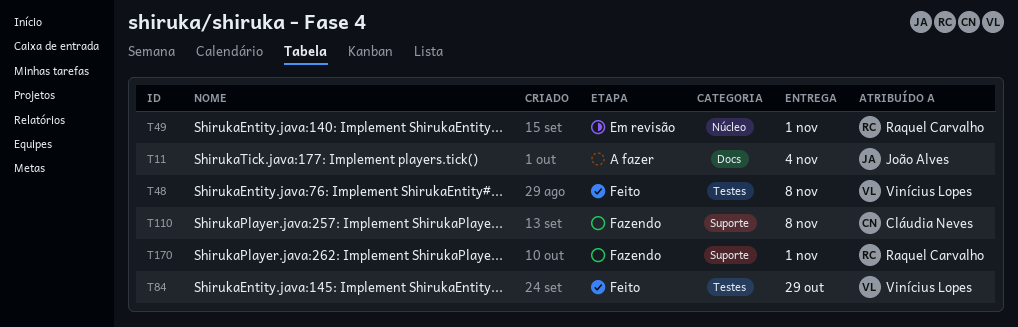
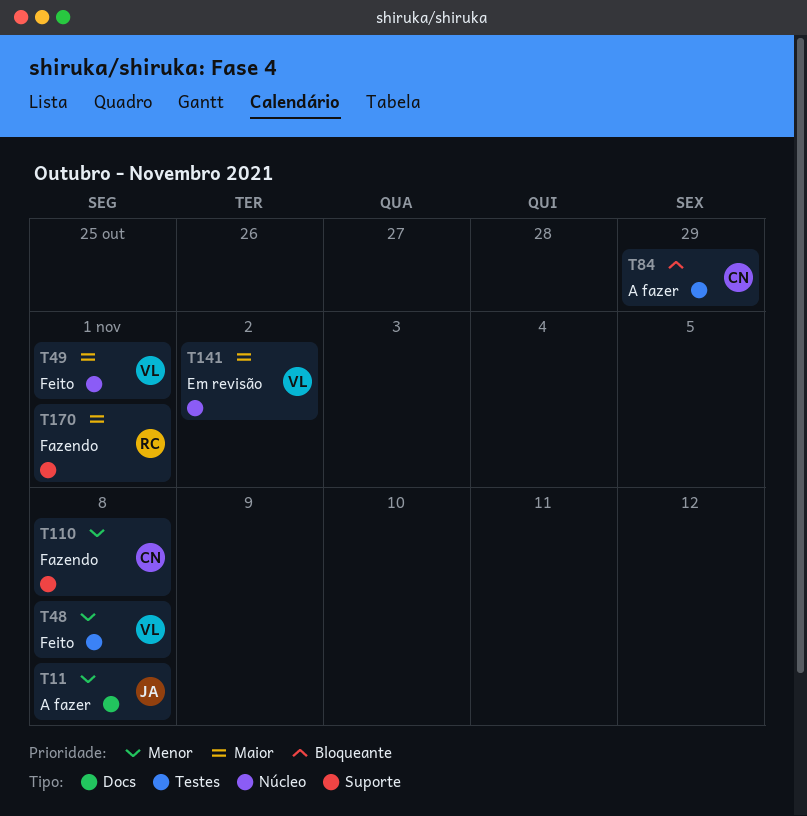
T11, due: Nov 4 -> Nov 8
T49, status: Em revisão -> Feito
T49, owner: Raquel Carvalho -> Vinícius Lopes
T84, status: Feito -> A fazer
T84, owner: Vinícius Lopes -> Cláudia Neves
T141: none -> present

